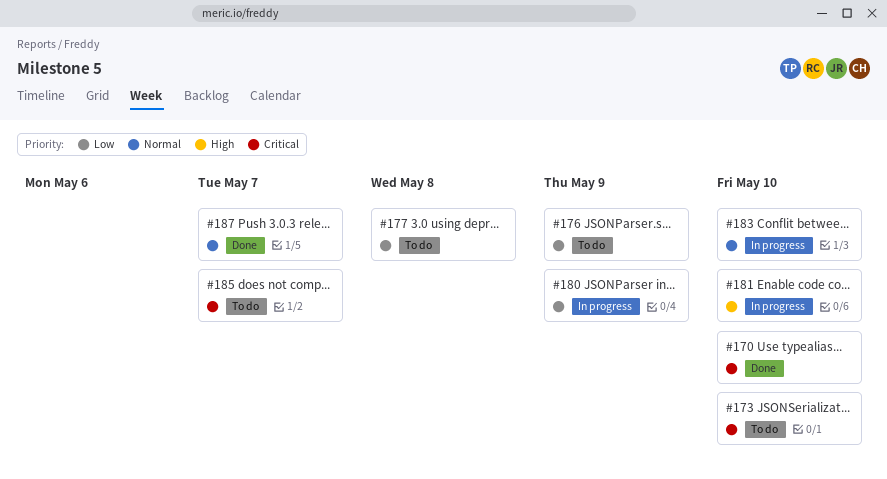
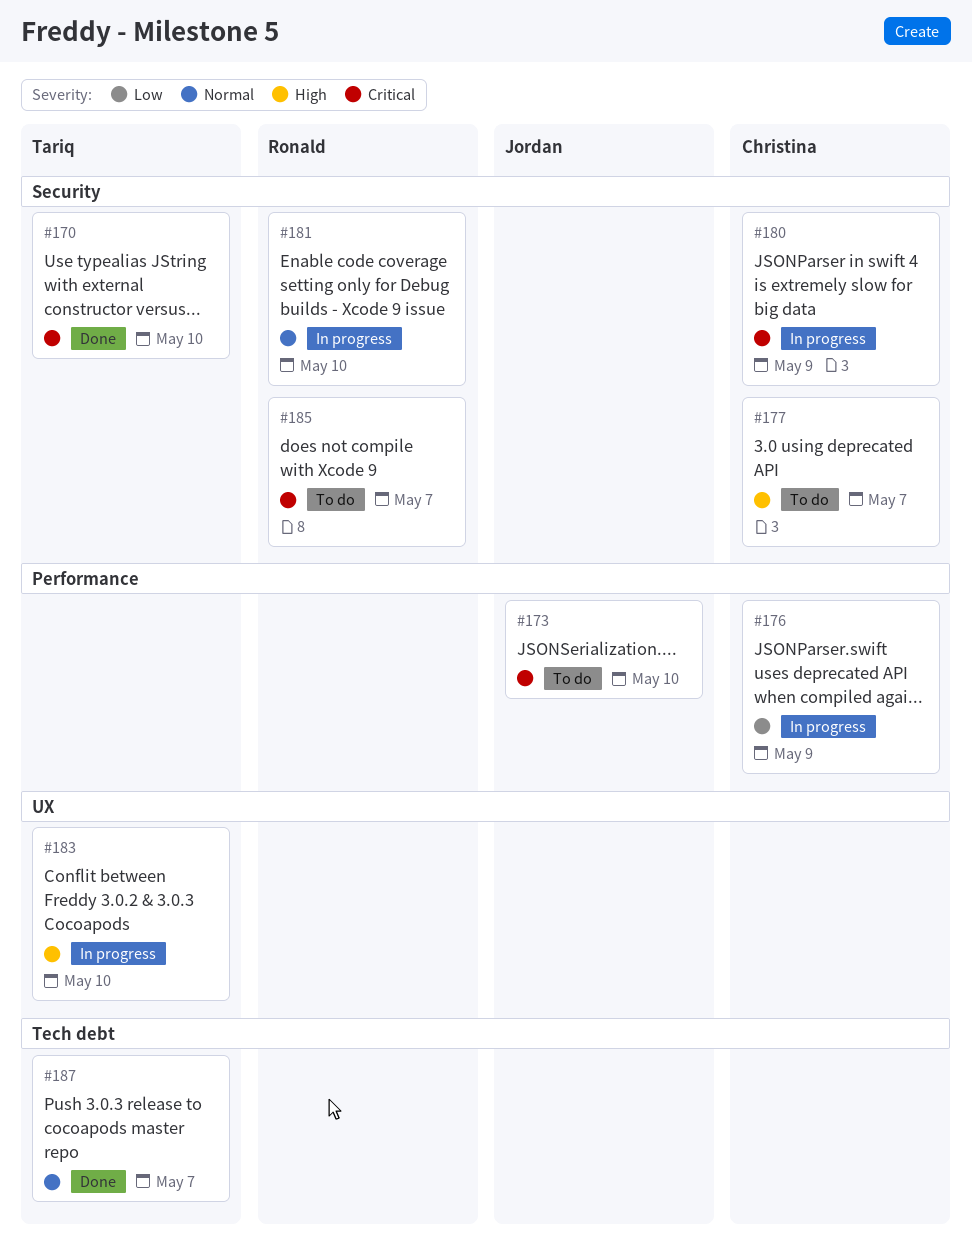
#176, status: To do -> In progress
#177, priority: Low -> High
#177, due: May 8 -> May 7
#180, priority: Low -> Critical
#181, priority: High -> Normal
#183, priority: Normal -> High

